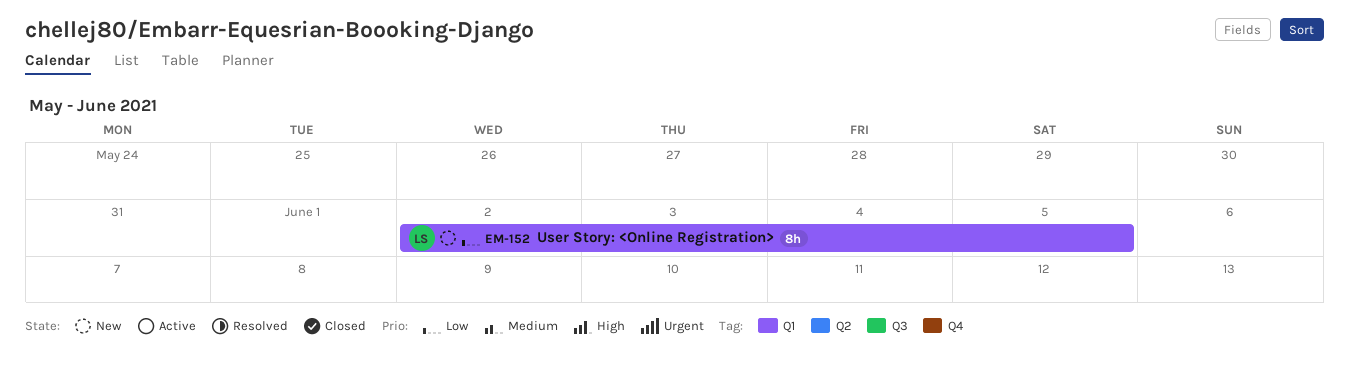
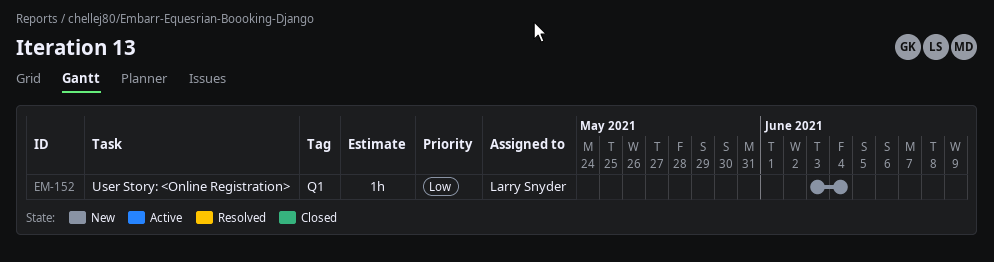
EM-152, estimate: 8h -> 1h
EM-152, start: Jun 2 -> Jun 3
EM-152, due: Jun 5 -> Jun 4

